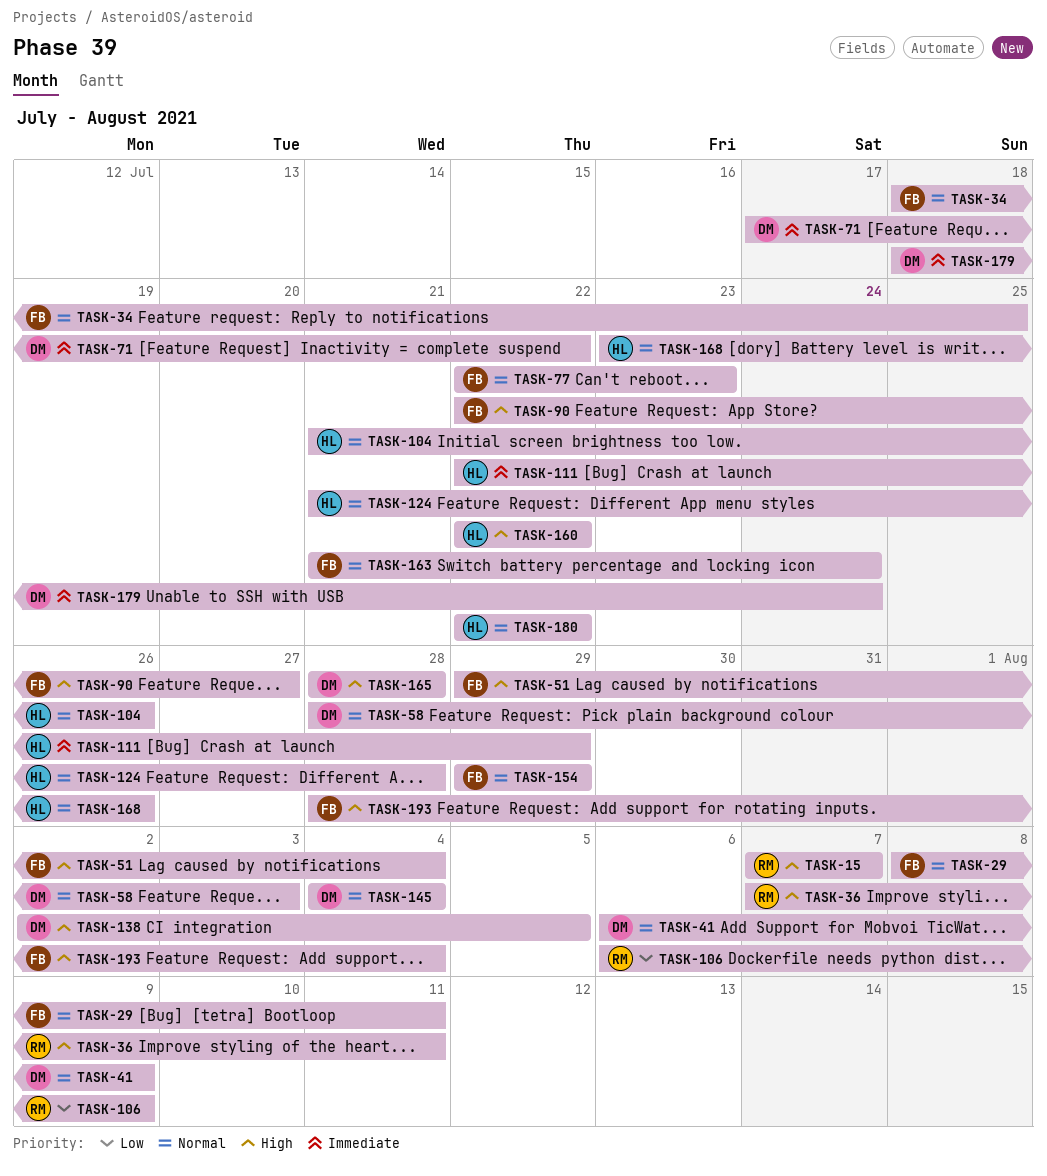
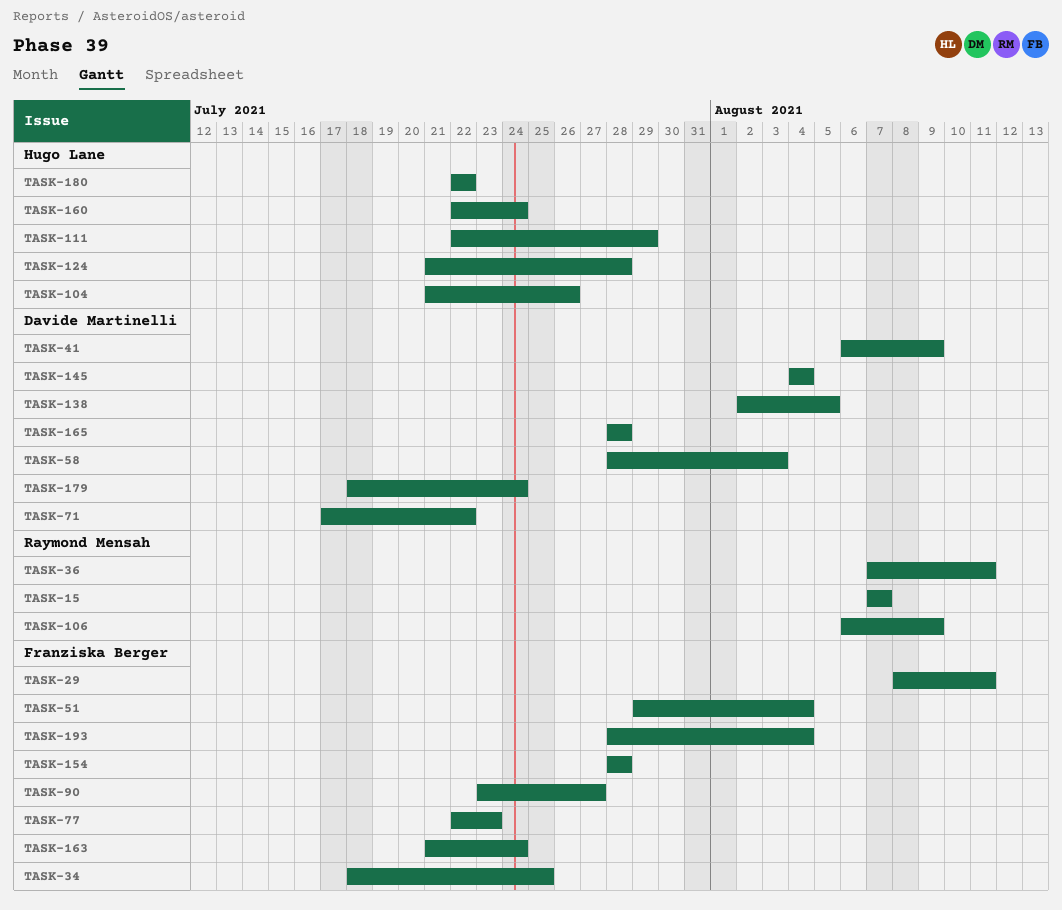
TASK-90, start: Jul 22 -> Jul 23
TASK-154, start: Jul 29 -> Jul 28
TASK-154, due: Jul 29 -> Jul 28
TASK-160, due: Jul 22 -> Jul 24
TASK-168: present -> none

